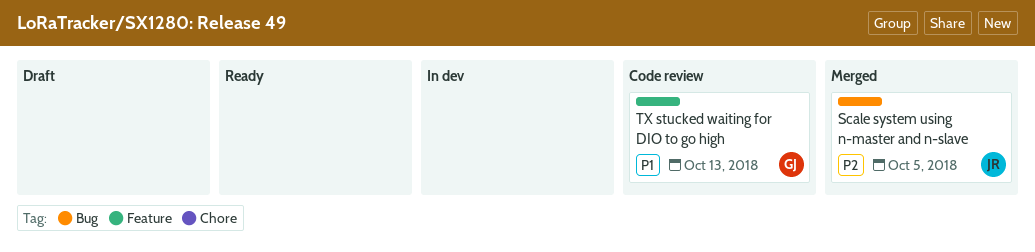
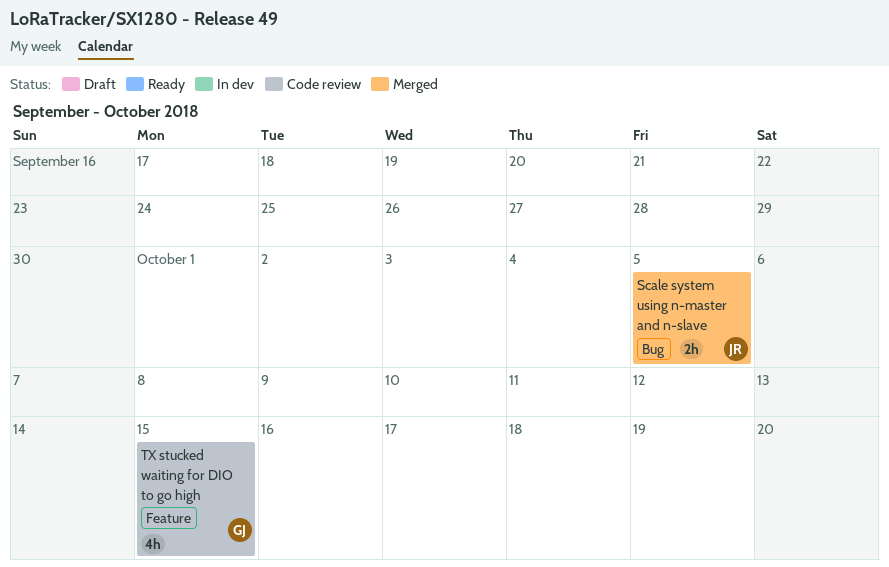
TX stucked waiting for DIO to go high, due: Oct 13 -> Oct 15

